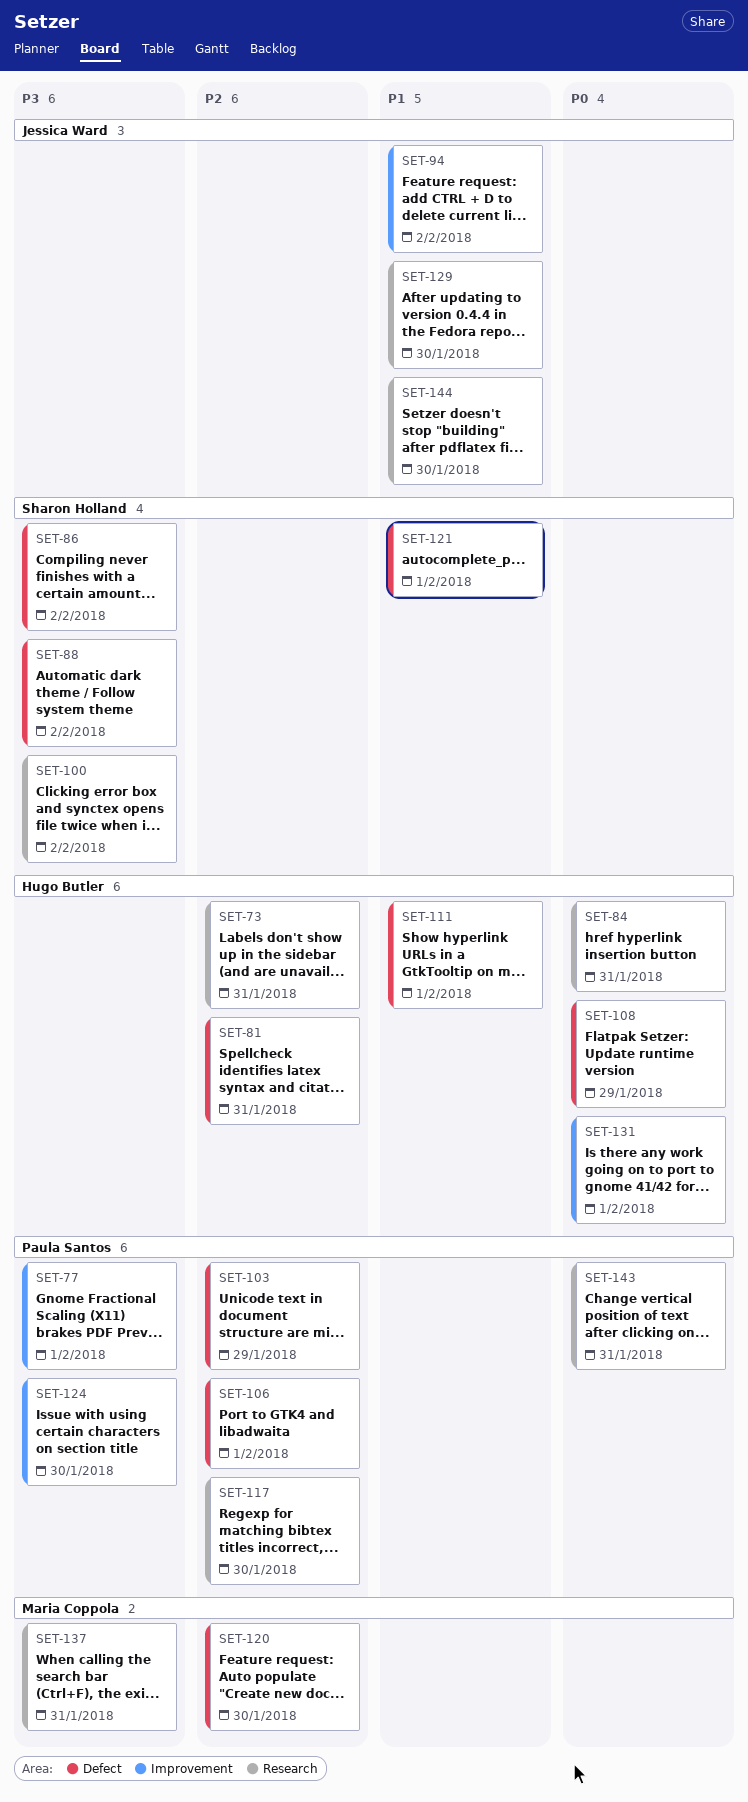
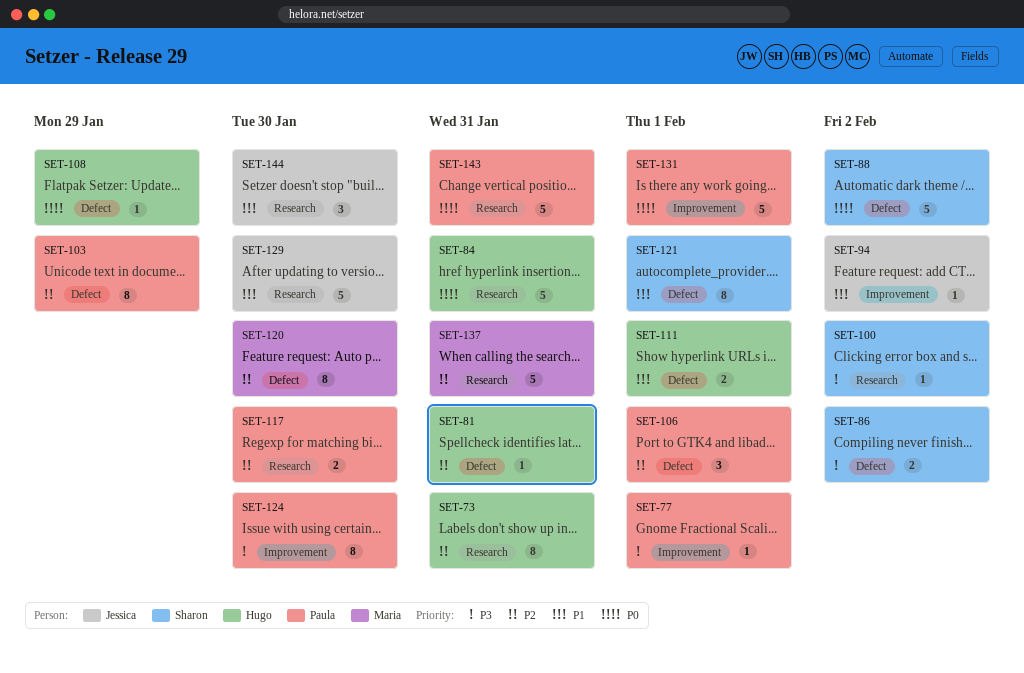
SET-88, priority: P3 -> P0
SET-131, owner: Hugo Butler -> Paula Santos
SET-137, priority: P3 -> P2

